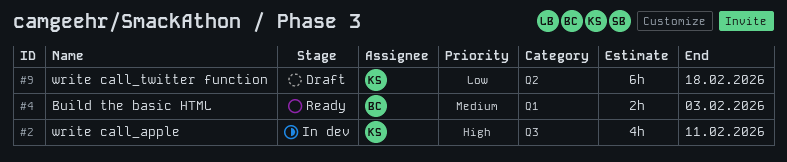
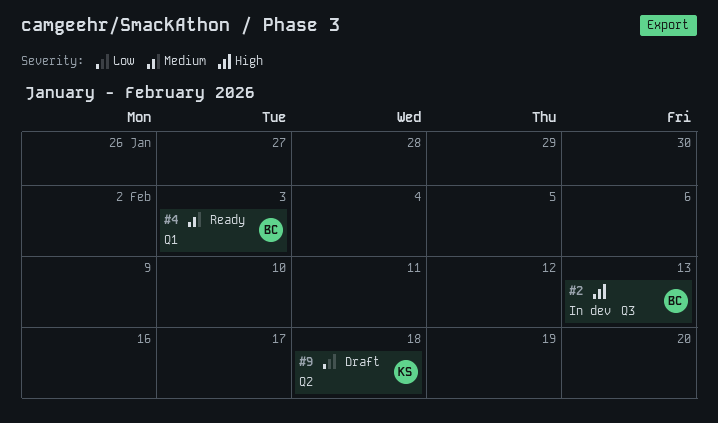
#2, owner: KS -> BC
#2, due: Feb 11 -> Feb 13

